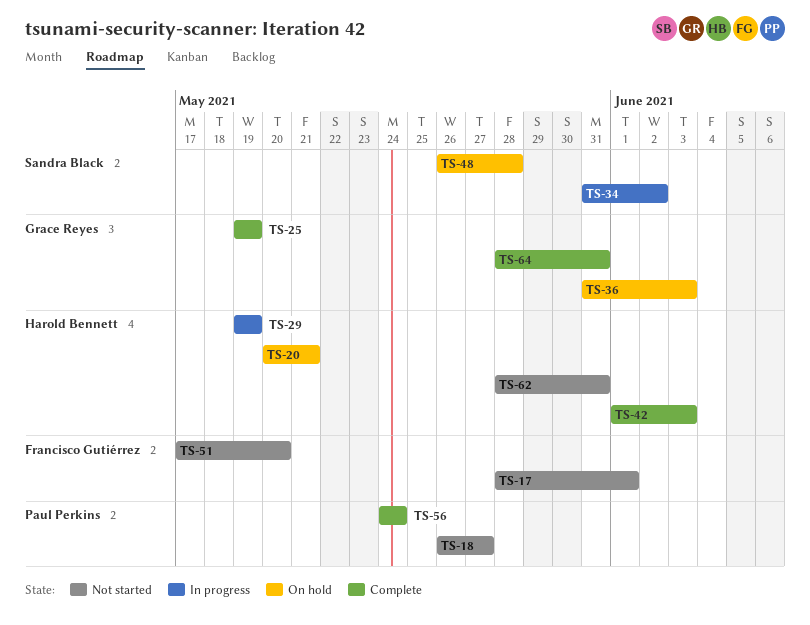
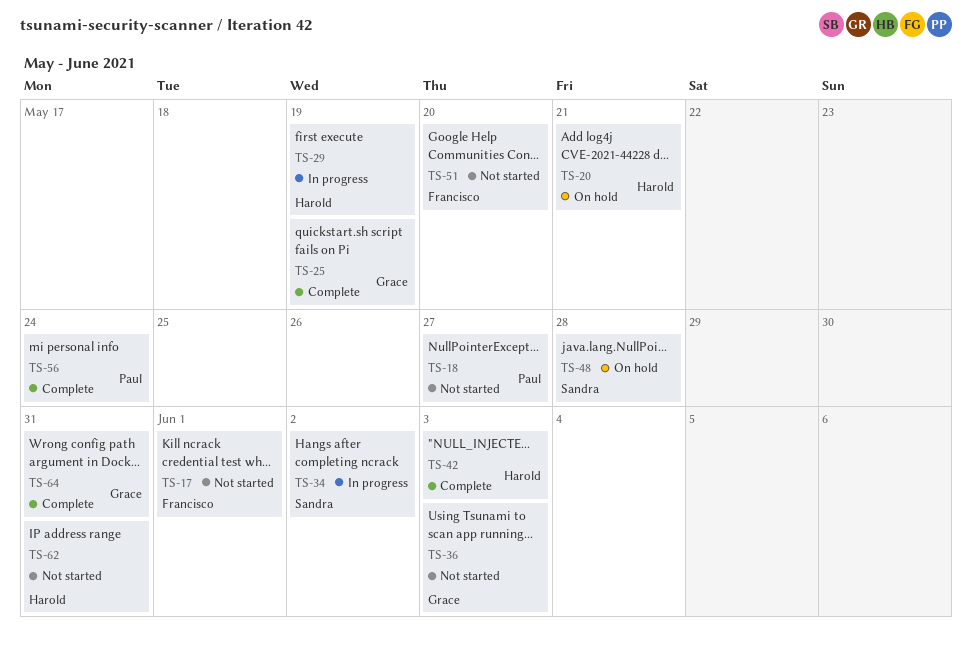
TS-36, status: On hold -> Not started

